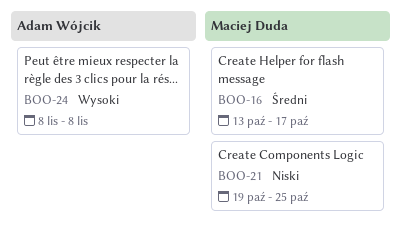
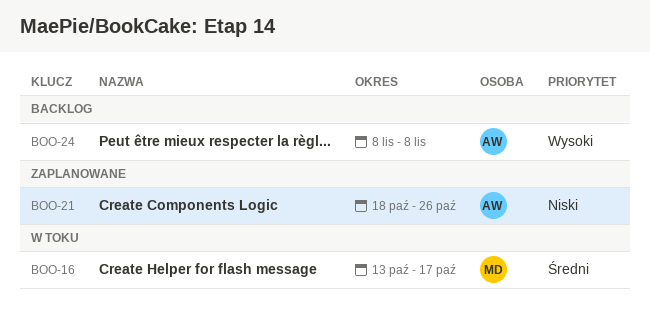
BOO-21, owner: Maciej Duda -> Adam Wójcik
BOO-21, start: Oct 19 -> Oct 18
BOO-21, due: Oct 25 -> Oct 26

